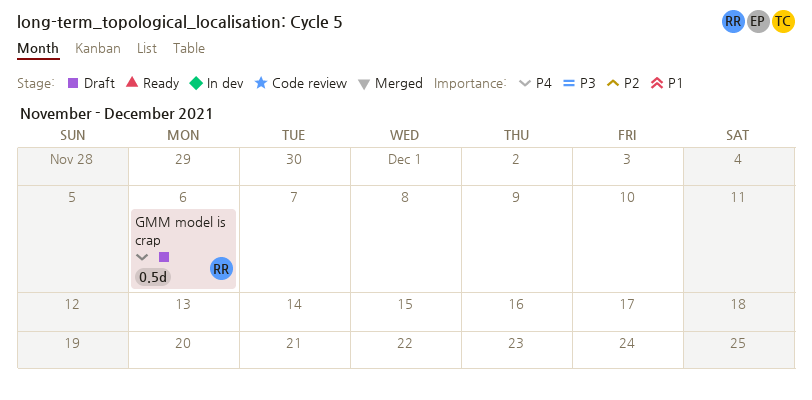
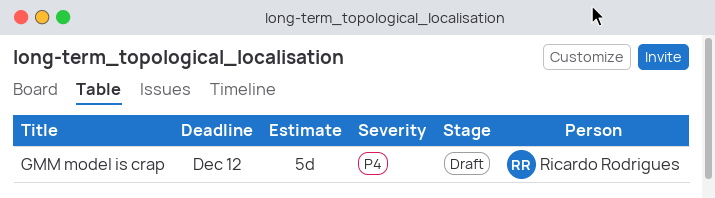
GMM model is crap, estimate: 0.5d -> 5d
GMM model is crap, due: Dec 6 -> Dec 12

